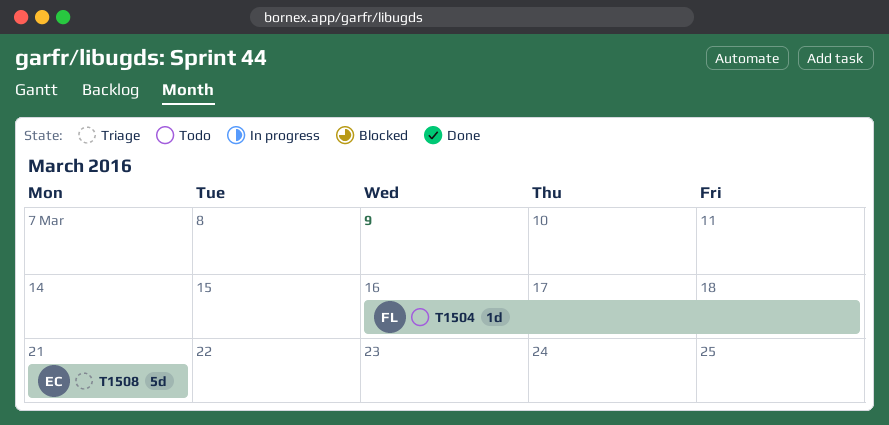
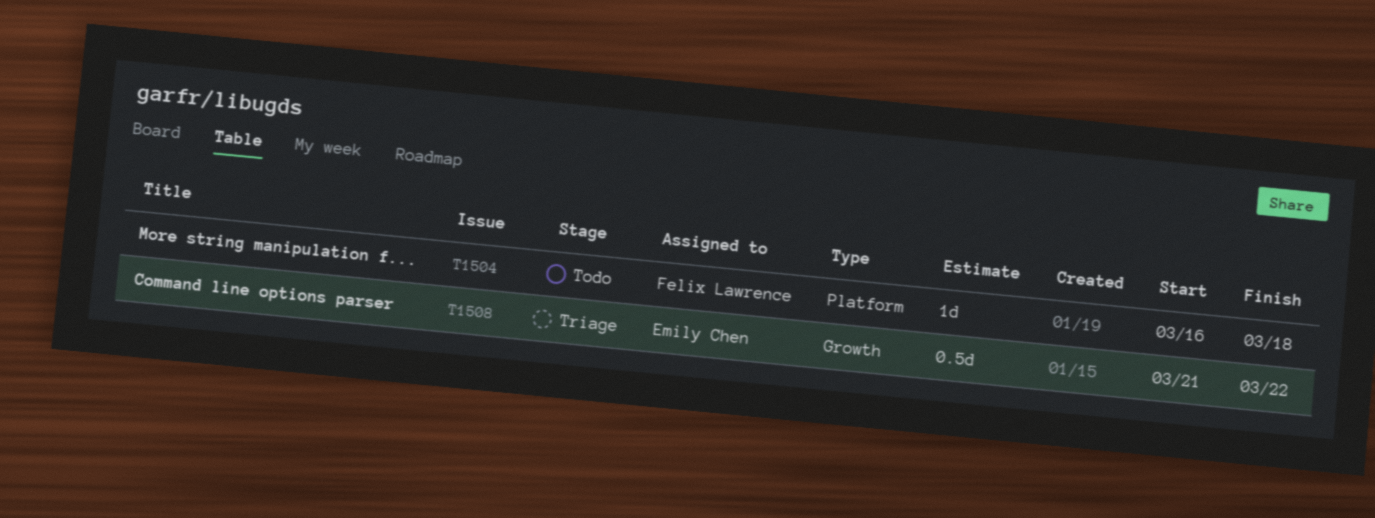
T1508, estimate: 5d -> 0.5d
T1508, due: Mar 21 -> Mar 22

